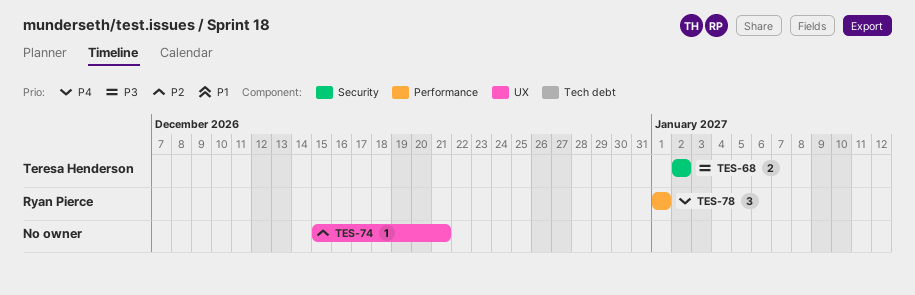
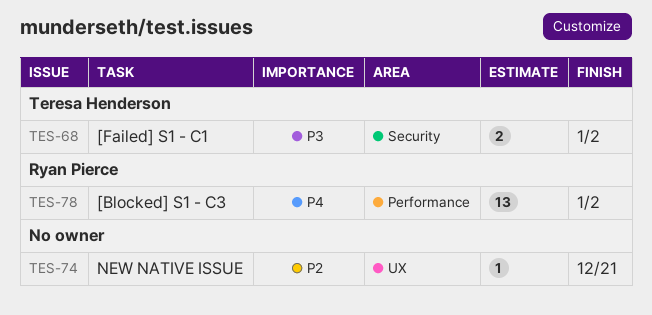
TES-78, estimate: 3 -> 13
TES-78, due: Jan 1 -> Jan 2

